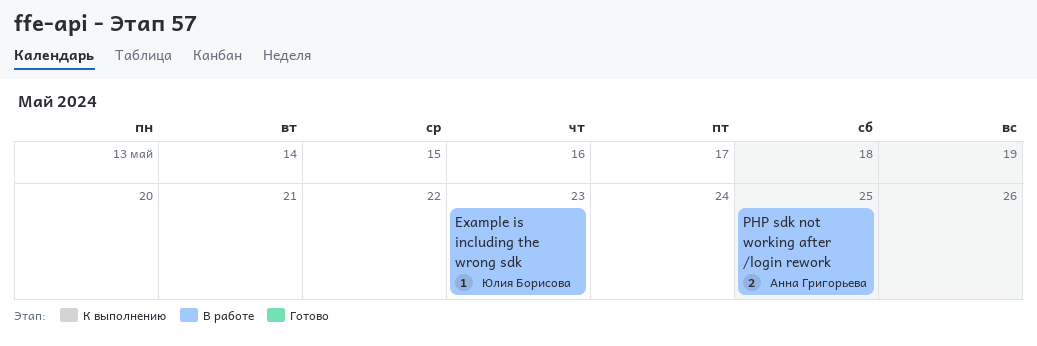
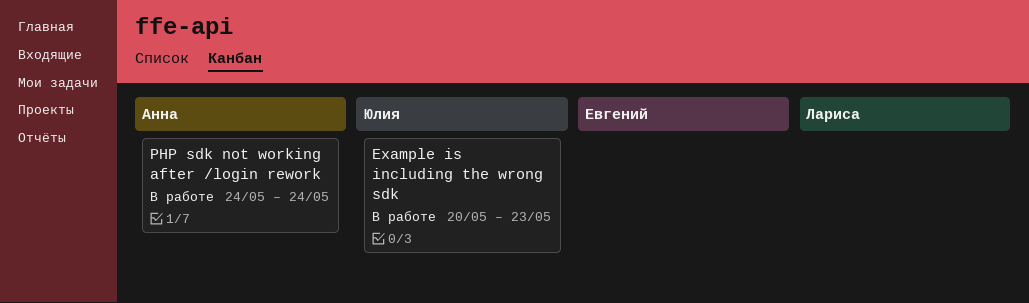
PHP sdk not working after /login rework, due: May 25 -> May 24

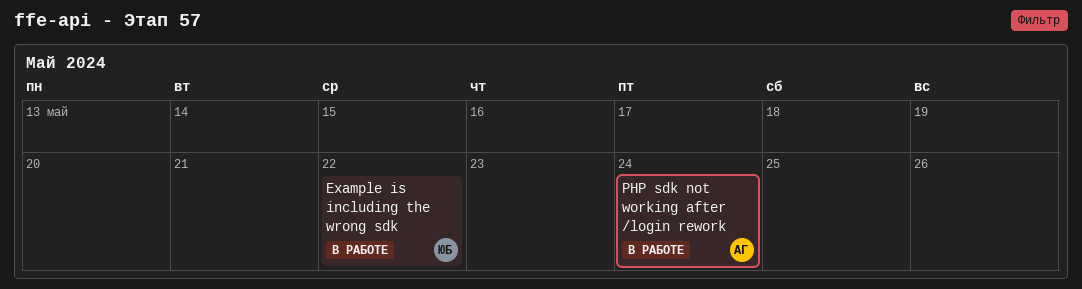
Example is including the wrong sdk, due: May 23 -> May 22

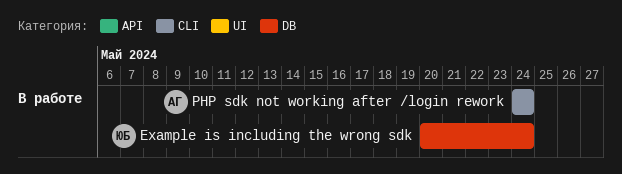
Example is including the wrong sdk, due: May 22 -> May 24

